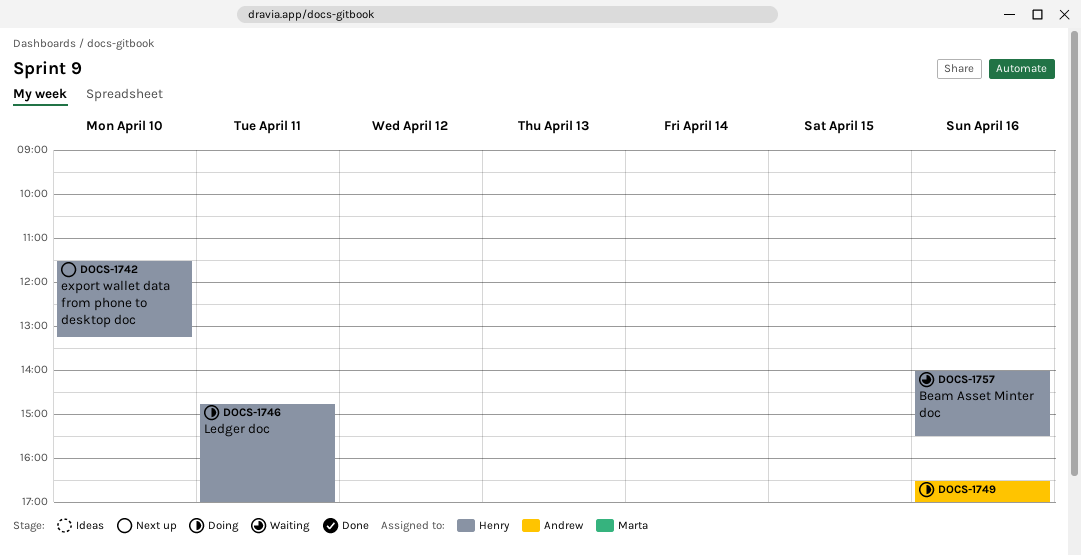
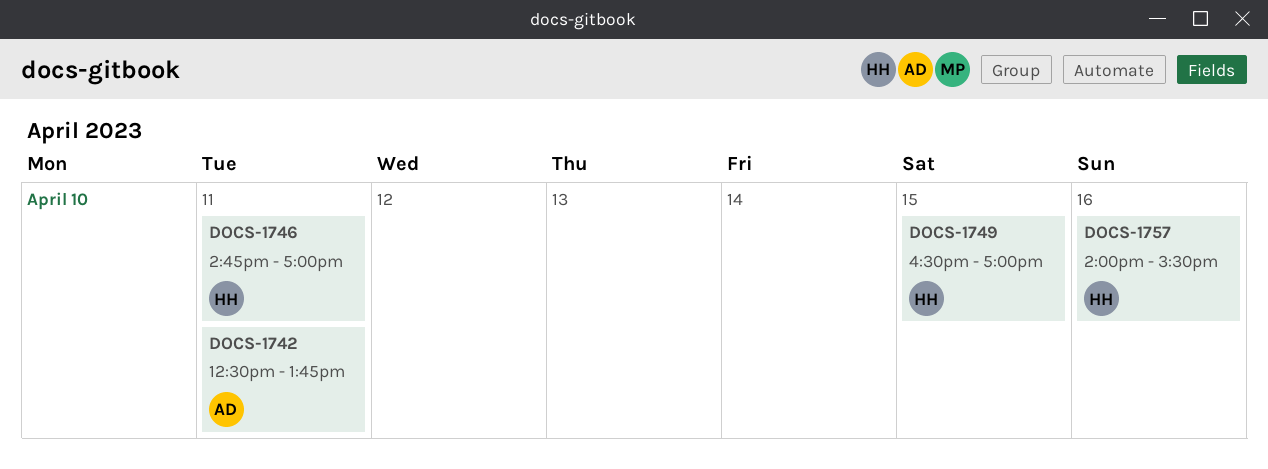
DOCS-1742, owner: Henry -> Andrew
DOCS-1742, day: Apr 10 -> Apr 11
DOCS-1742, begins: 11:30 -> 12:30
DOCS-1742, ends: 13:15 -> 13:45
DOCS-1749, owner: Andrew -> Henry
DOCS-1749, day: Apr 16 -> Apr 15

